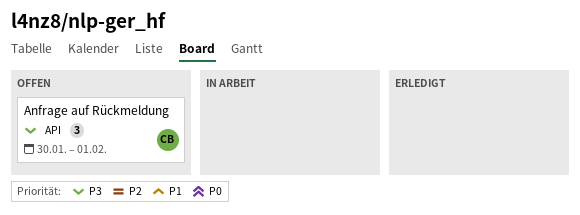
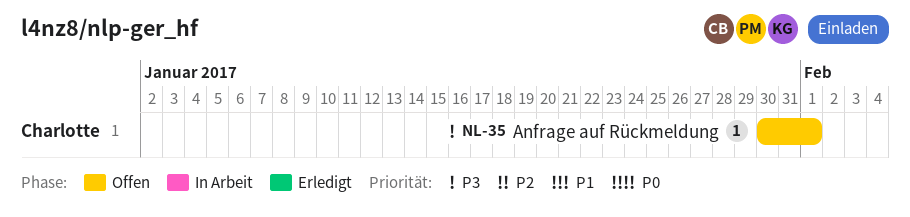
Anfrage auf Rückmeldung, estimate: 3 -> 1

